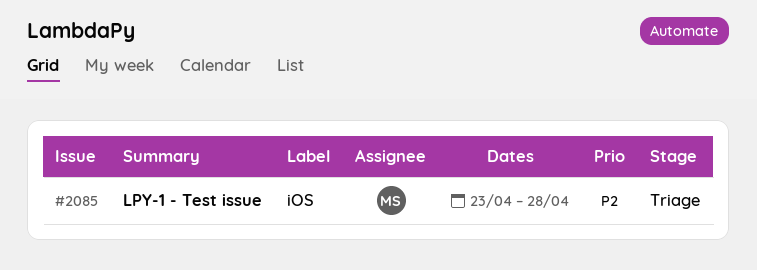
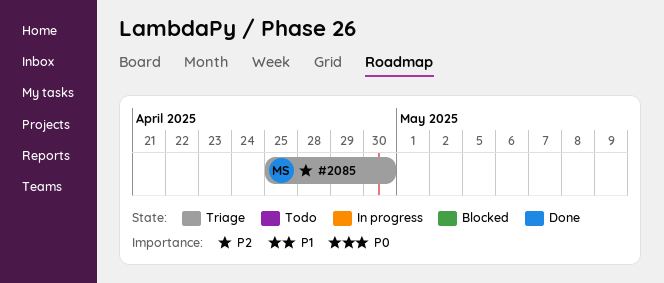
#2085, start: Apr 23 -> Apr 25
#2085, due: Apr 28 -> Apr 30

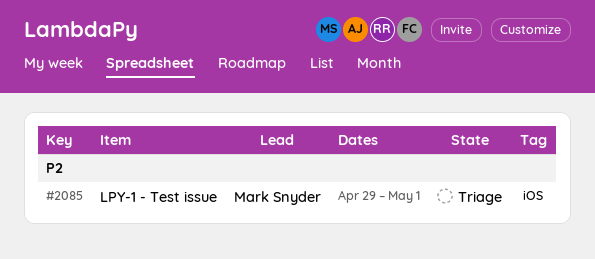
#2085, start: Apr 25 -> Apr 29
#2085, due: Apr 30 -> May 1

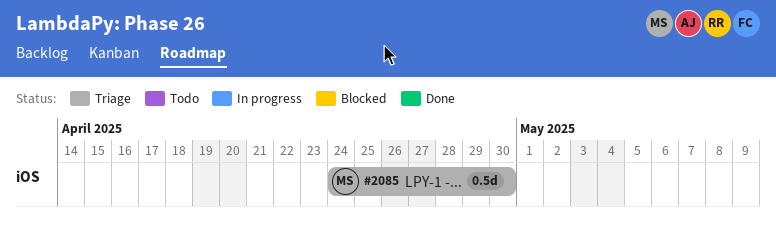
#2085, start: Apr 29 -> Apr 24
#2085, due: May 1 -> Apr 30

